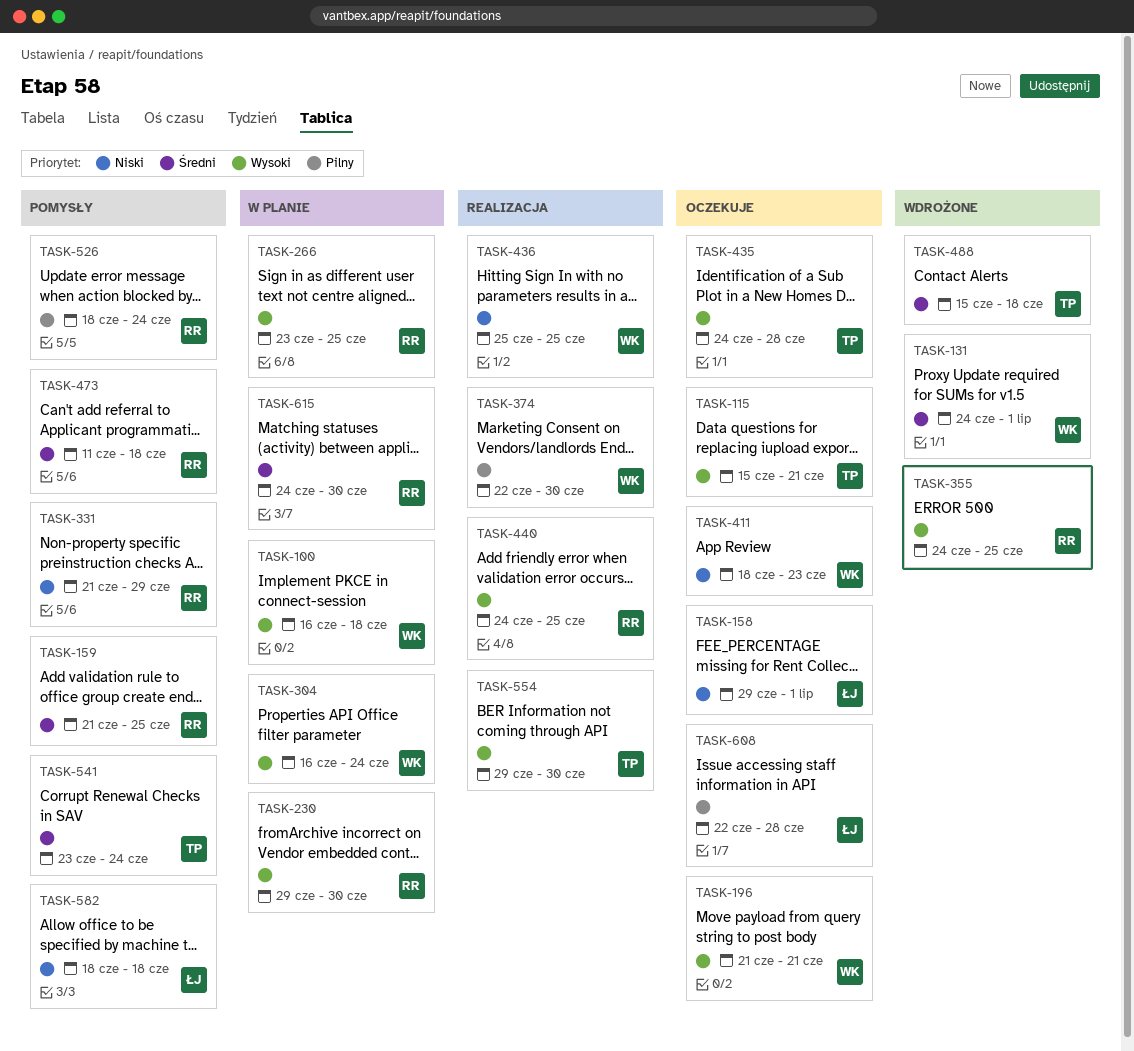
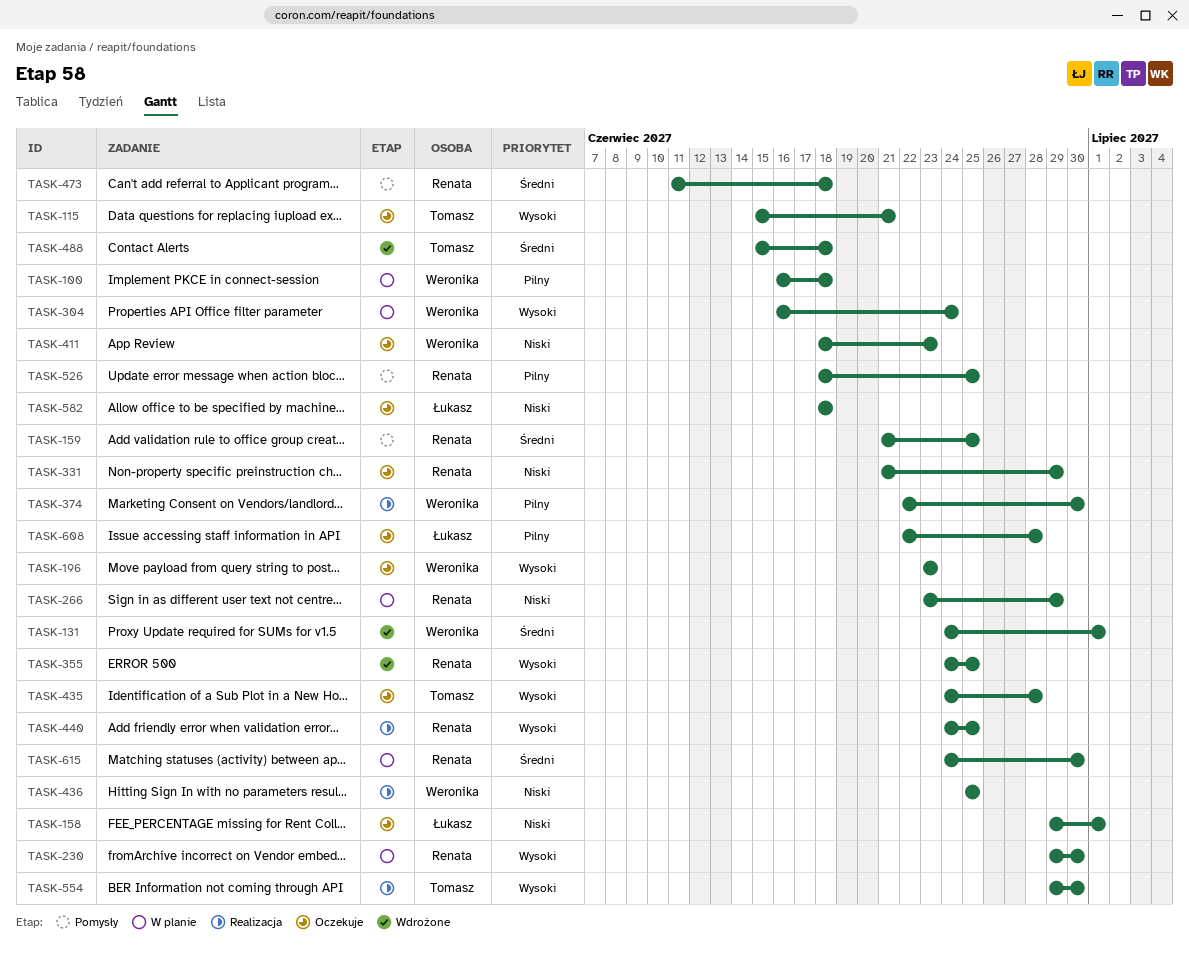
TASK-100, priority: Wysoki -> Pilny
TASK-196, start: Jun 21 -> Jun 23
TASK-196, due: Jun 21 -> Jun 23
TASK-266, priority: Wysoki -> Niski
TASK-266, due: Jun 25 -> Jun 29
TASK-331, status: Pomysły -> Oczekuje
TASK-526, due: Jun 24 -> Jun 25
TASK-541: present -> none
TASK-582, status: Pomysły -> Oczekuje

